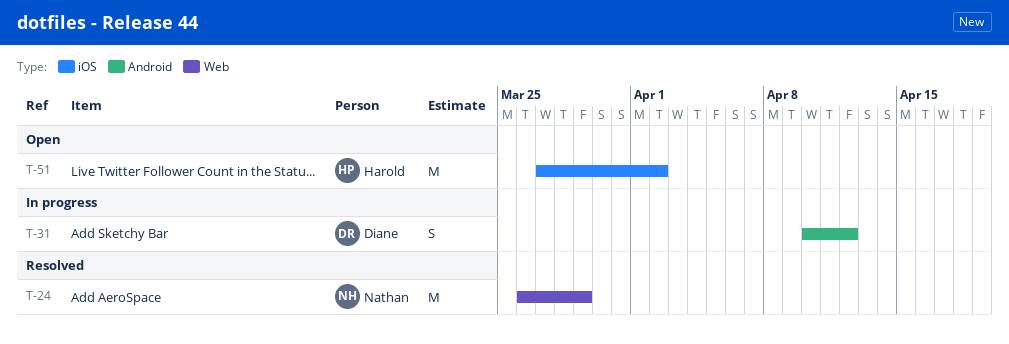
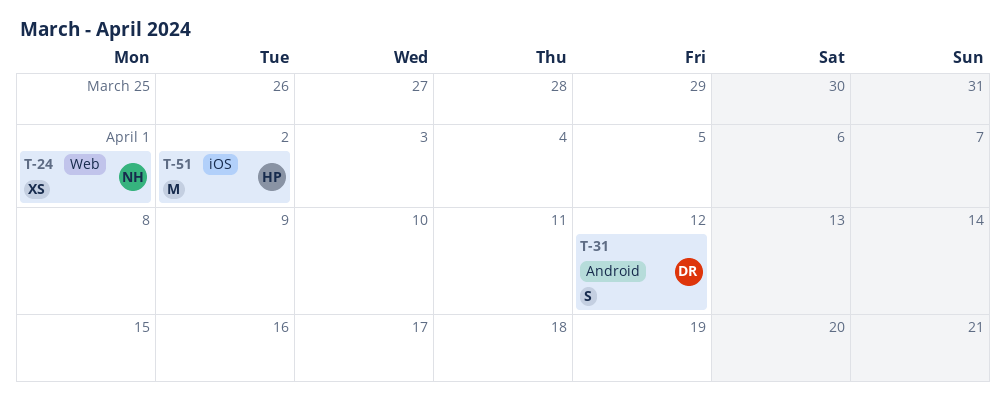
T-24, estimate: M -> XS
T-24, due: Mar 29 -> Apr 1

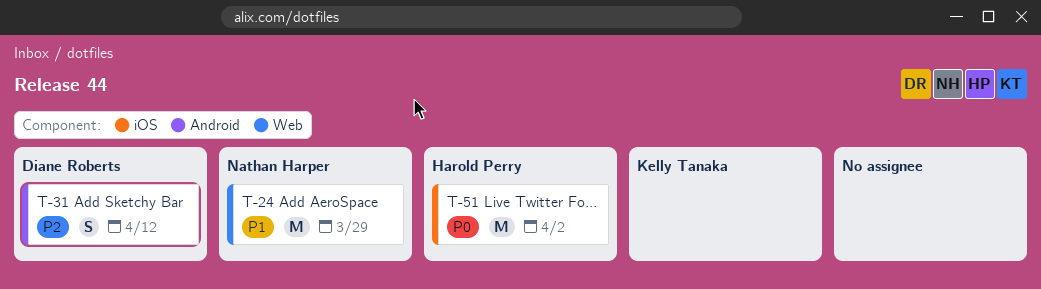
T-24, estimate: XS -> M
T-24, due: Apr 1 -> Mar 29

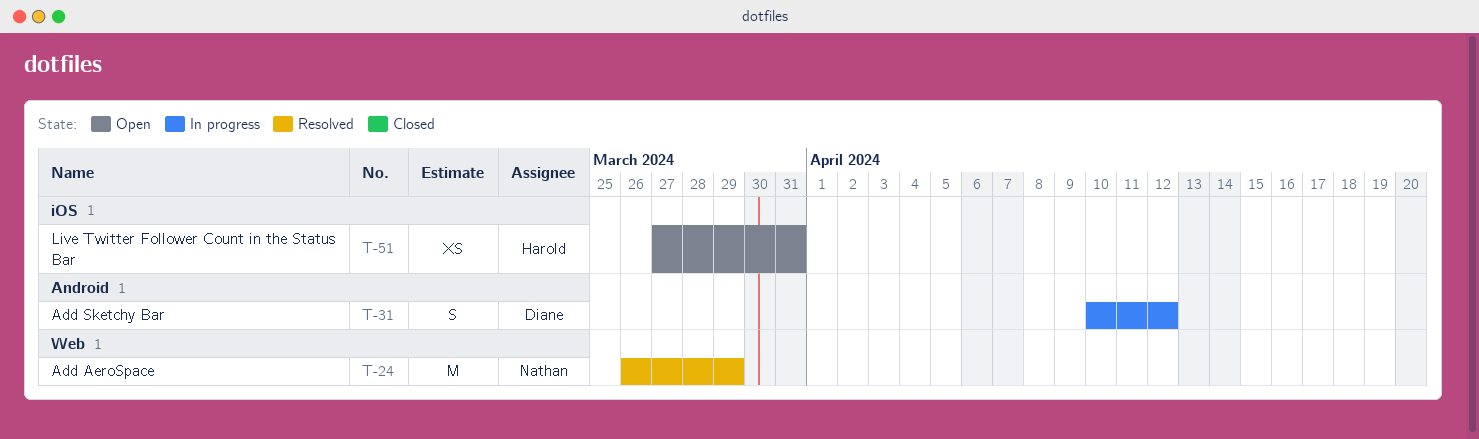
T-51, estimate: M -> XS
T-51, due: Apr 2 -> Mar 31

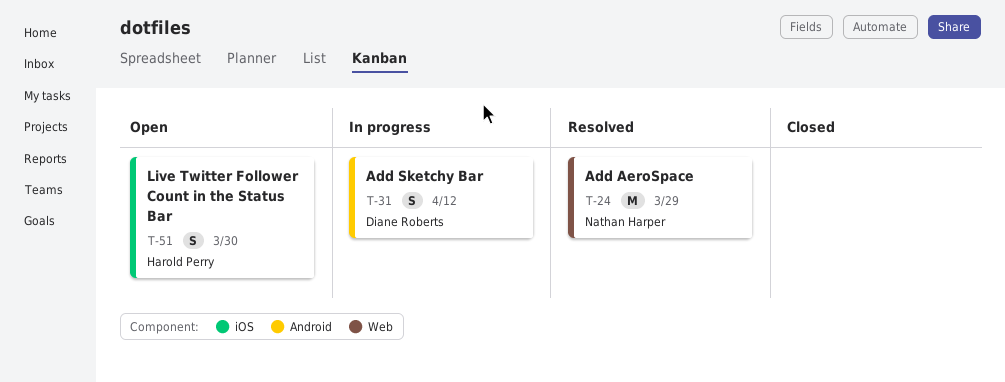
T-51, estimate: XS -> S
T-51, due: Mar 31 -> Mar 30

